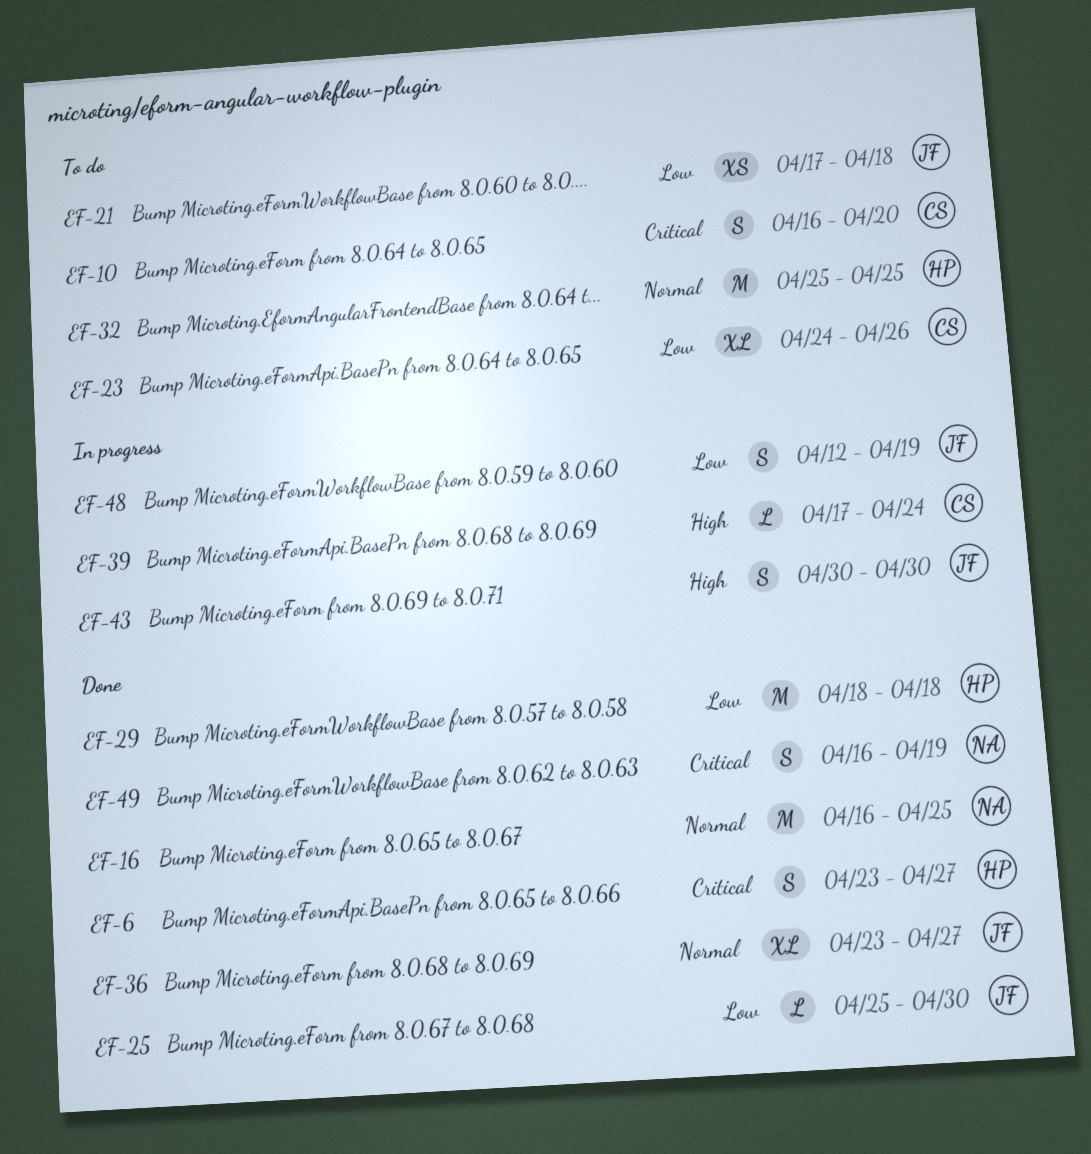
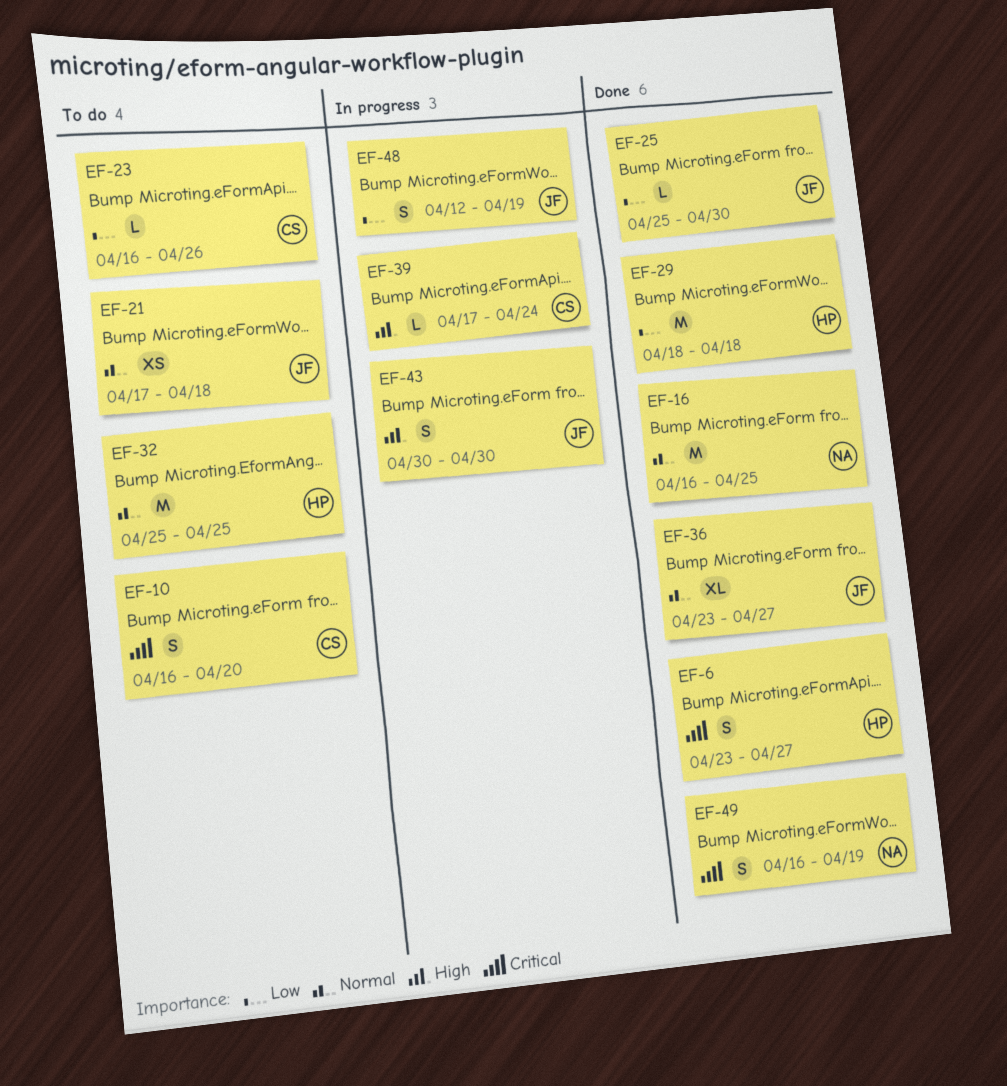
EF-21, priority: Low -> Normal
EF-23, estimate: XL -> L
EF-23, start: Apr 24 -> Apr 16

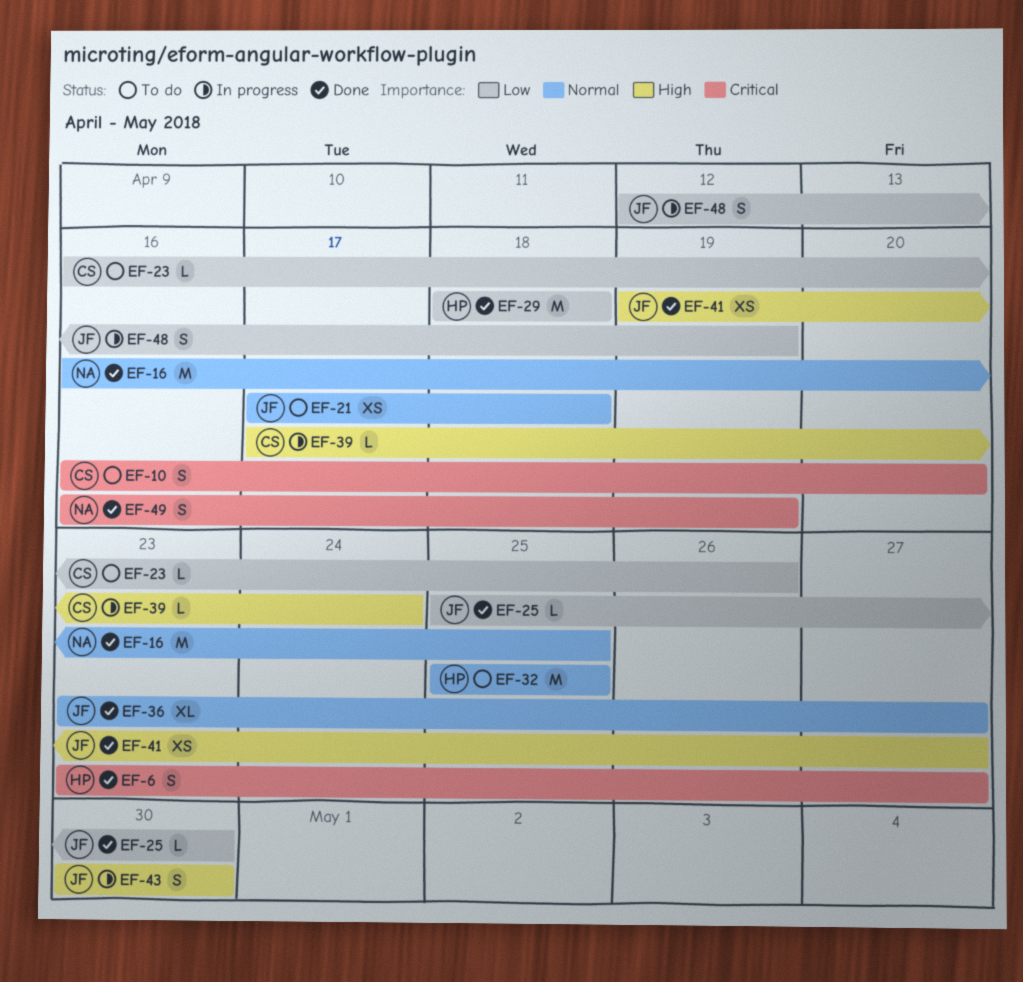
EF-41: none -> present

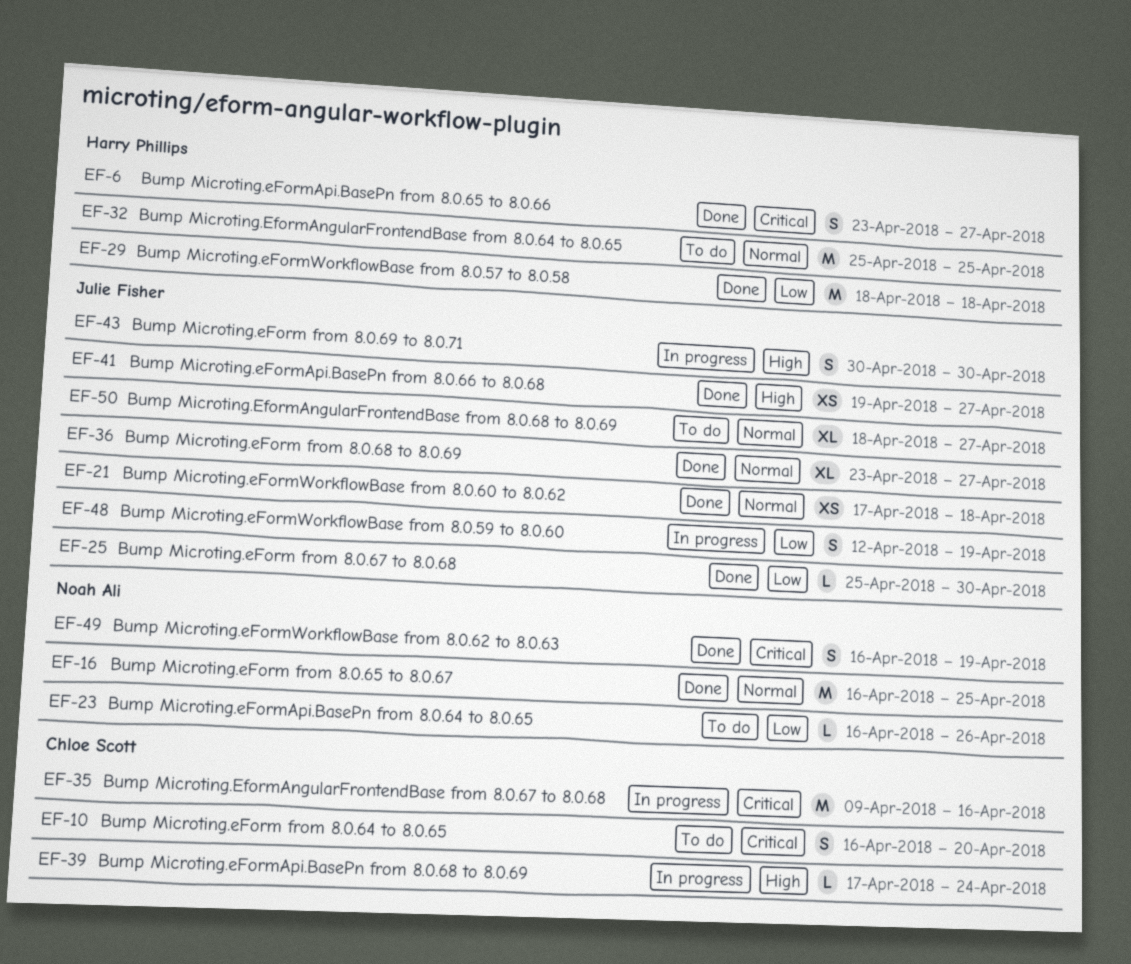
EF-21, status: To do -> Done
EF-23, owner: Chloe Scott -> Noah Ali
EF-35: none -> present
EF-50: none -> present

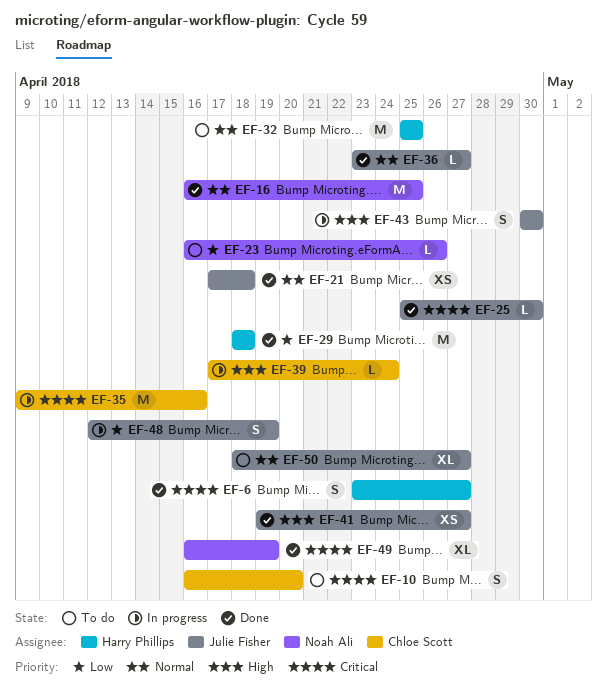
EF-25, priority: Low -> Critical
EF-36, estimate: XL -> L
EF-49, estimate: S -> XL

